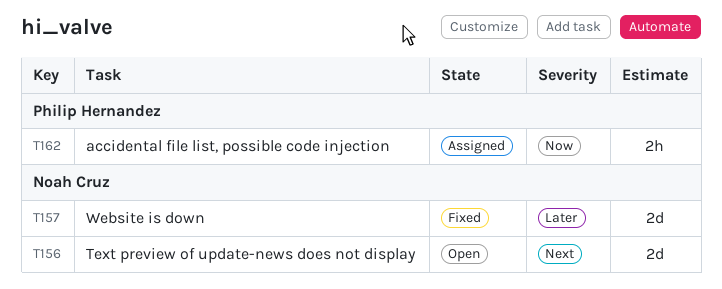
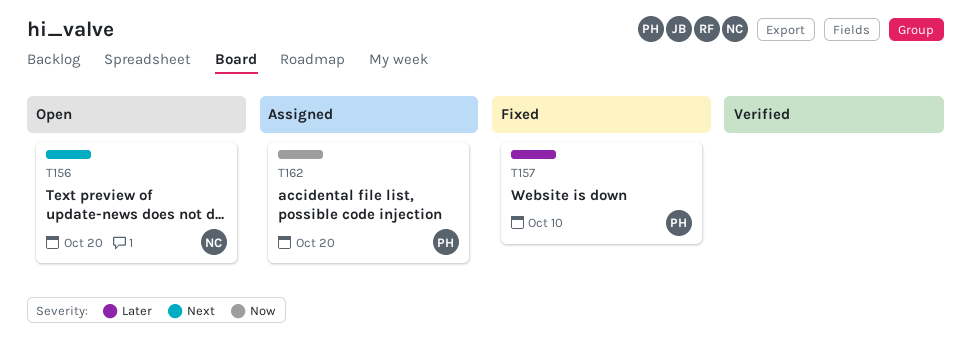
T157, owner: Noah Cruz -> Philip Hernandez

